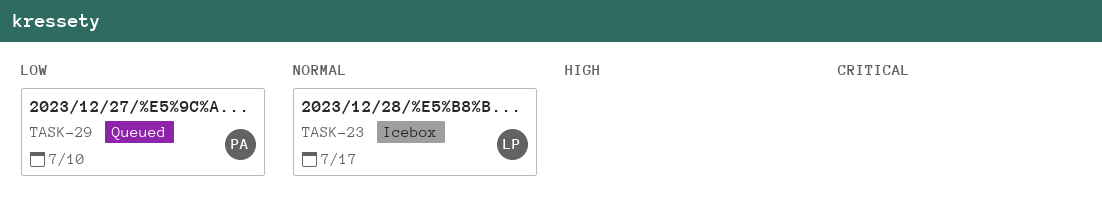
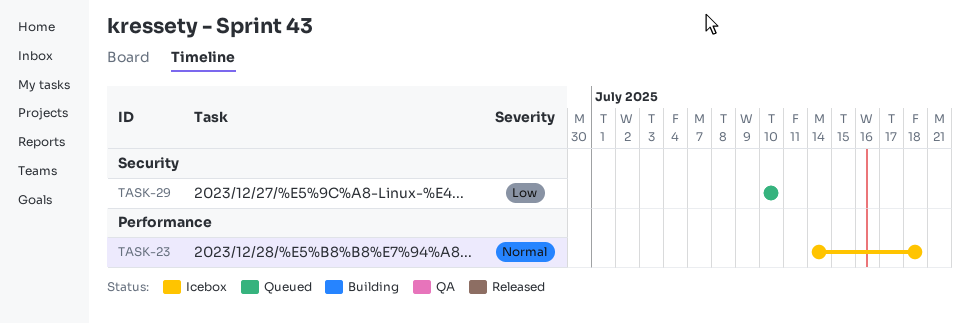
TASK-23, due: Jul 17 -> Jul 18

